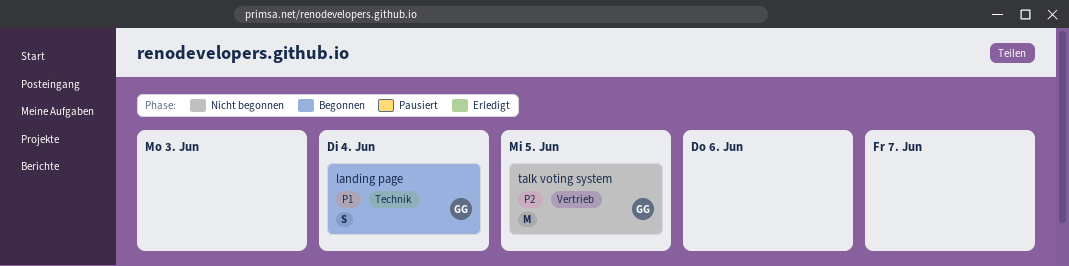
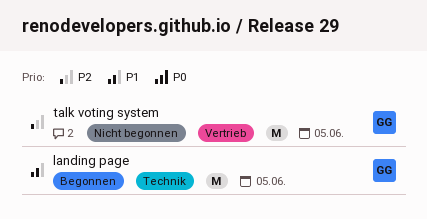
landing page, estimate: S -> M
landing page, due: Jun 4 -> Jun 5

